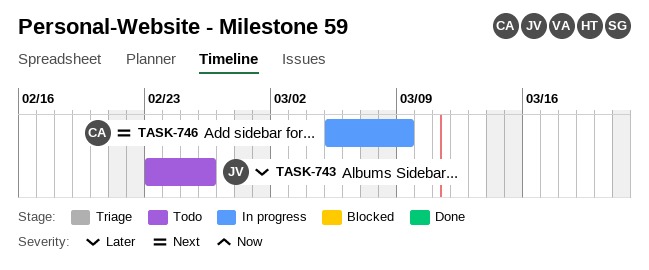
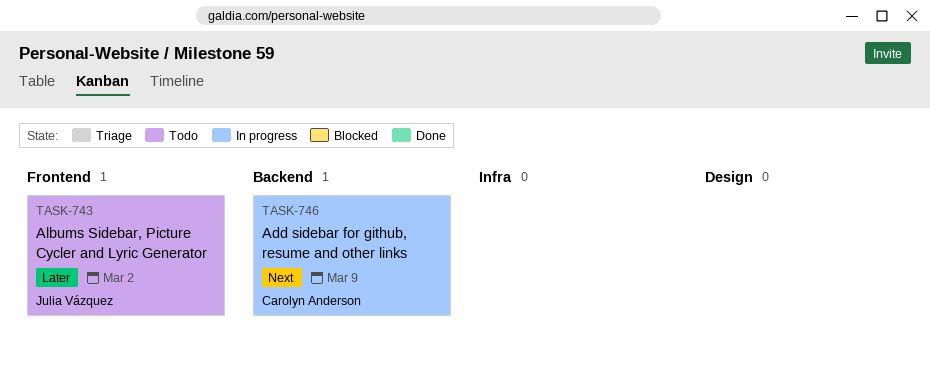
TASK-743, due: Feb 26 -> Mar 2

